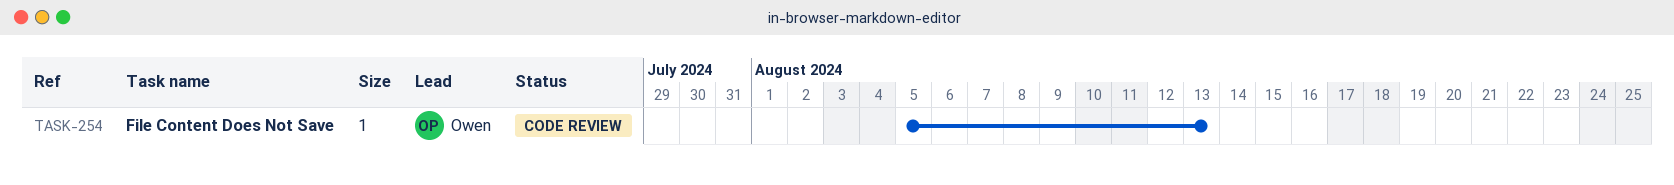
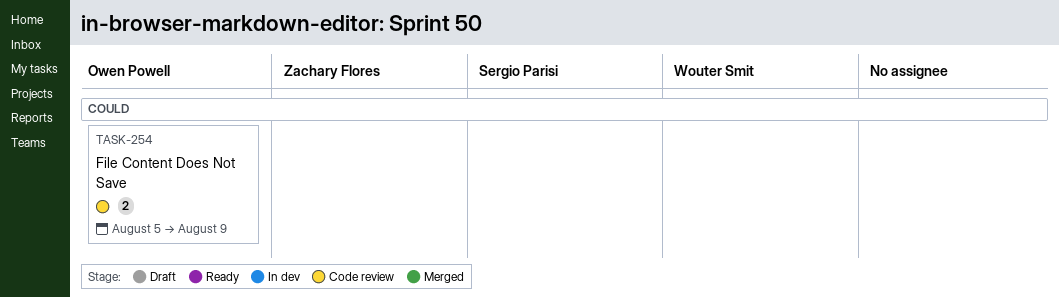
TASK-254, estimate: 1 -> 2
TASK-254, due: Aug 13 -> Aug 9

